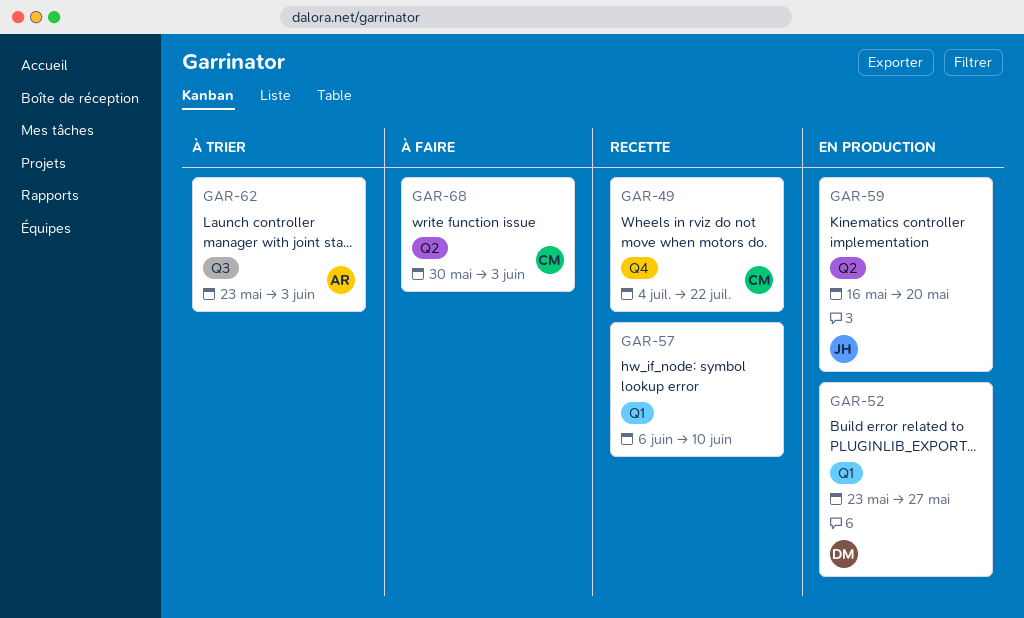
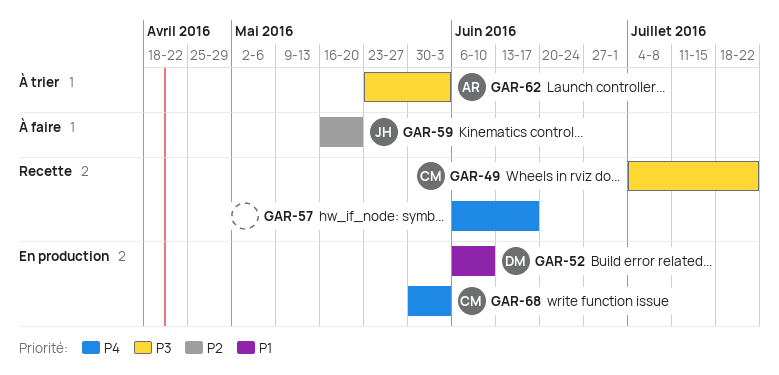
GAR-52, start: May 23 -> Jun 6
GAR-52, due: May 27 -> Jun 10
GAR-57, due: Jun 10 -> Jun 17
GAR-59, status: En production -> À faire
GAR-68, status: À faire -> En production

